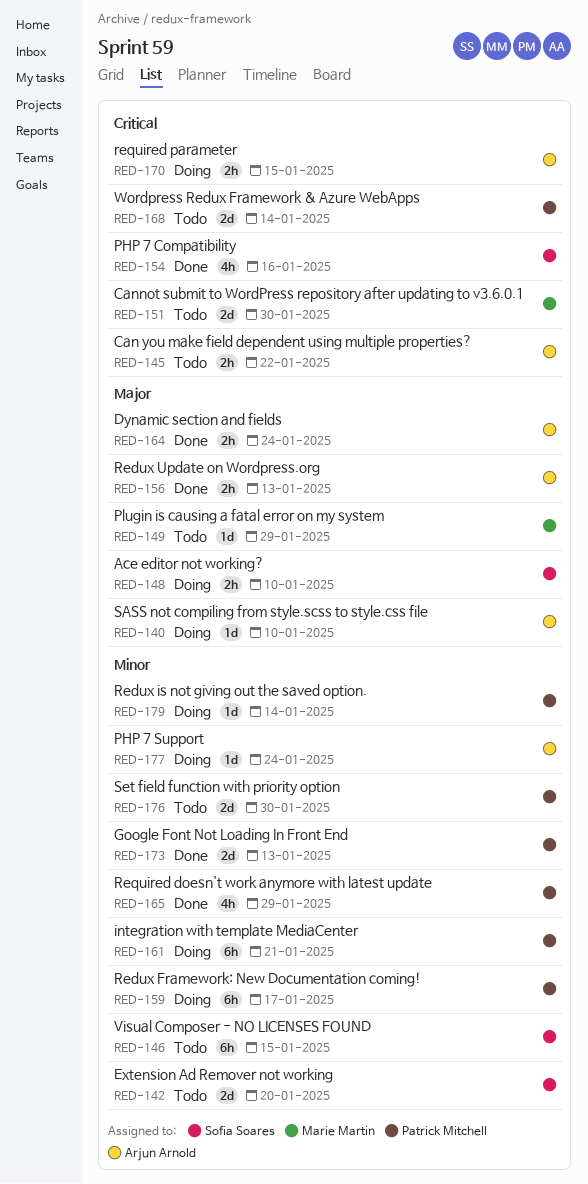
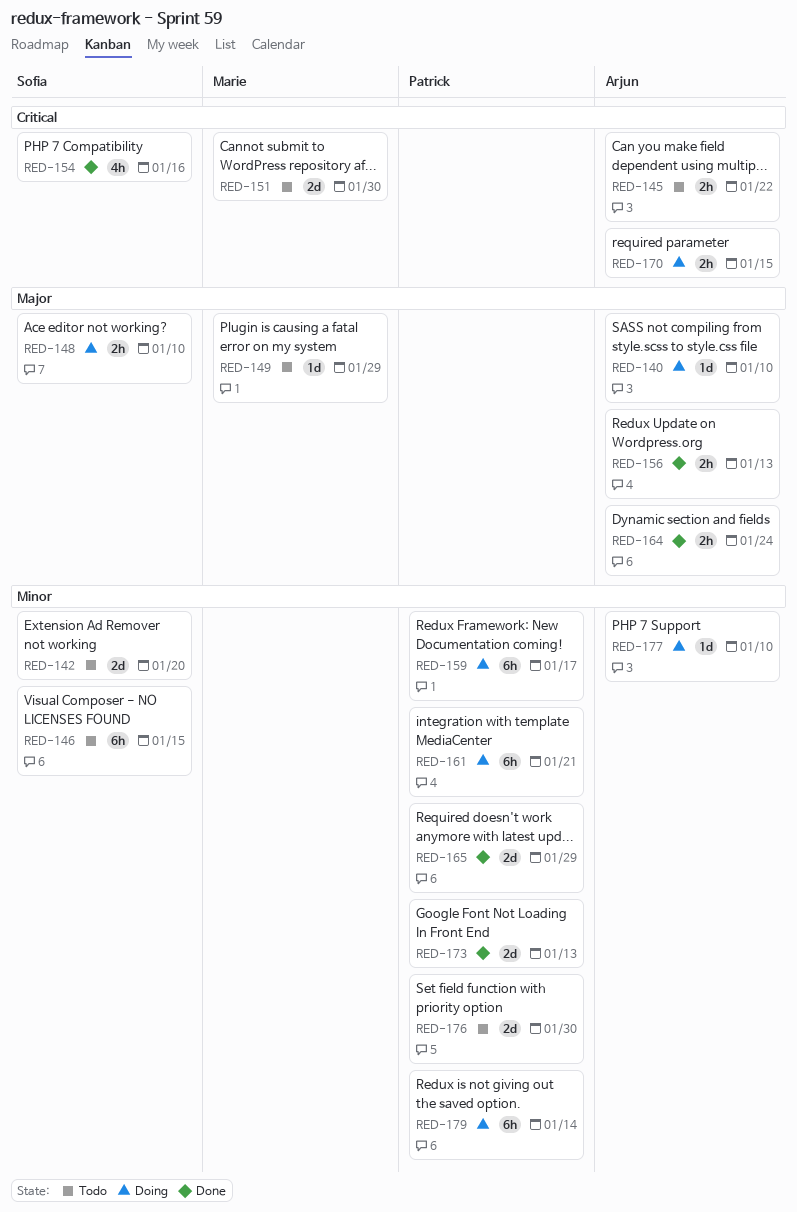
RED-165, estimate: 4h -> 2d
RED-168: present -> none
RED-177, due: Jan 24 -> Jan 10
RED-179, estimate: 1d -> 6h

